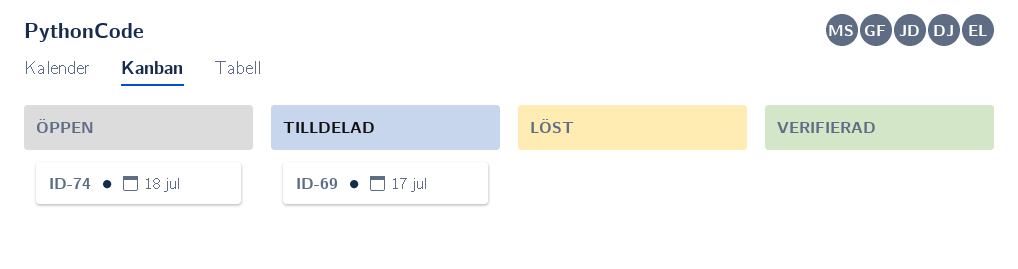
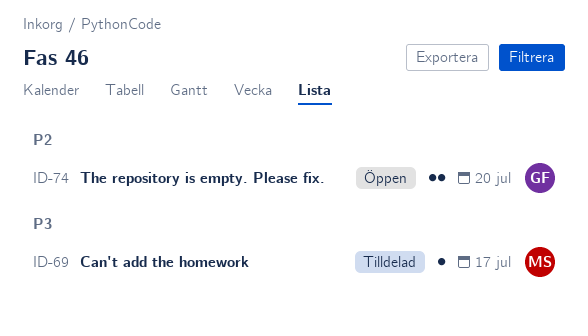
ID-74, estimate: 1 -> 2
ID-74, due: Jul 18 -> Jul 20

